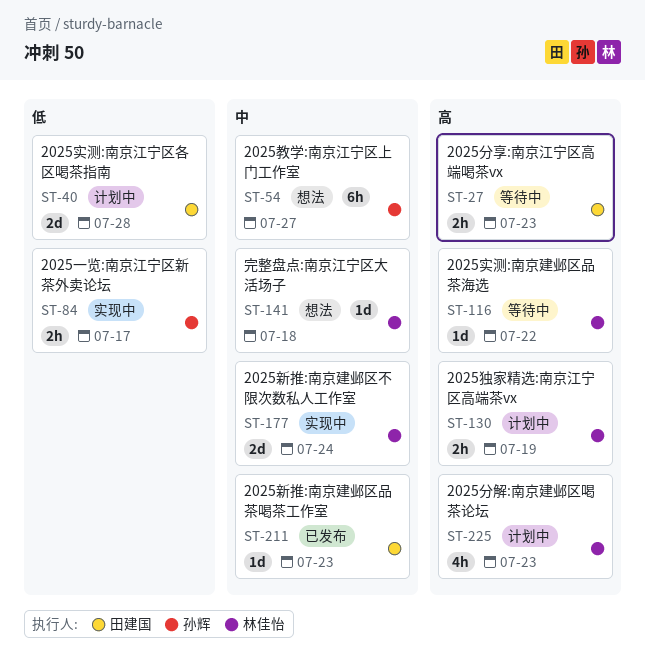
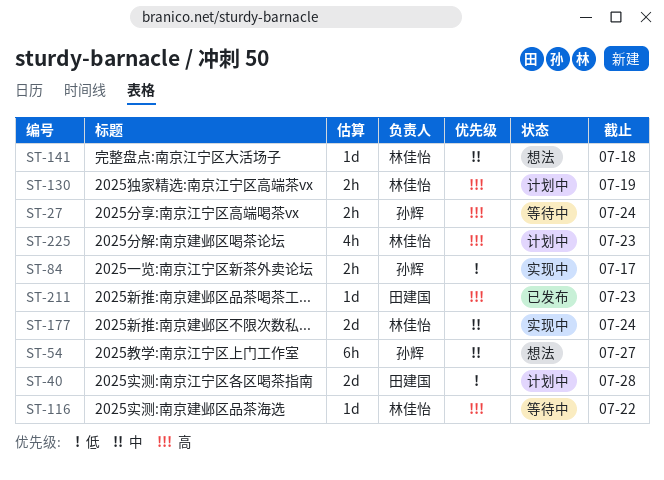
ST-27, owner: 田建国 -> 孙辉
ST-27, due: Jul 23 -> Jul 24
ST-211, priority: 中 -> 高

